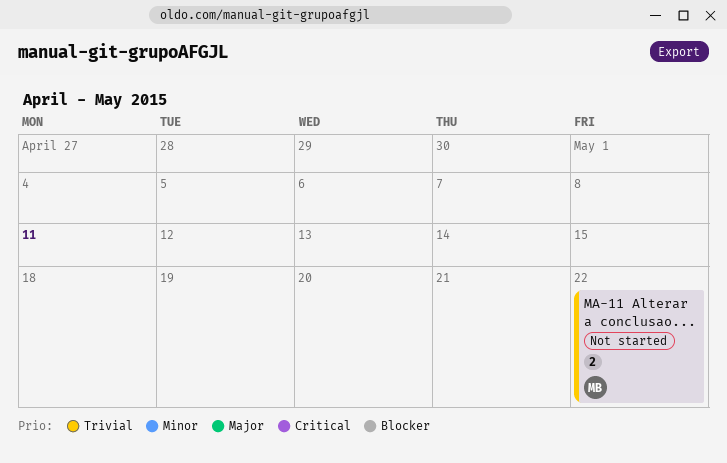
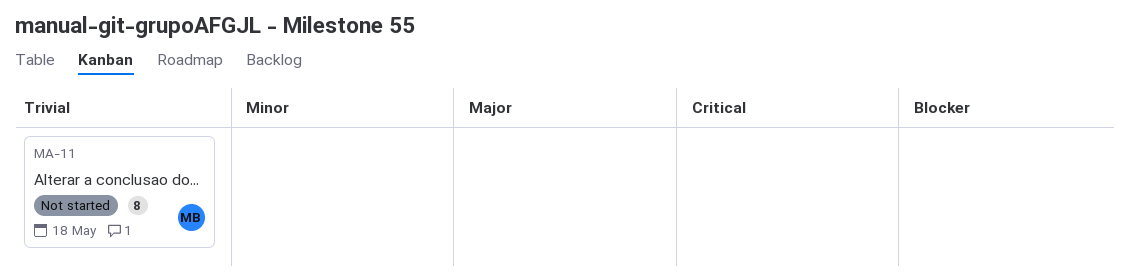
MA-11, estimate: 2 -> 8
MA-11, due: May 22 -> May 18

